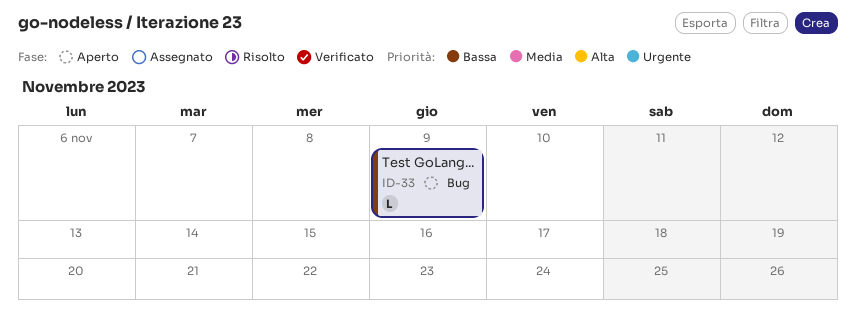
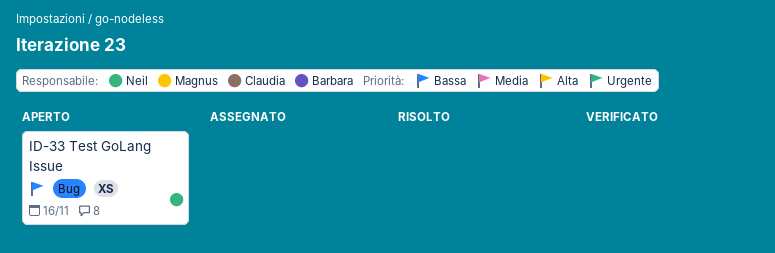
ID-33, estimate: L -> XS
ID-33, due: Nov 9 -> Nov 16

